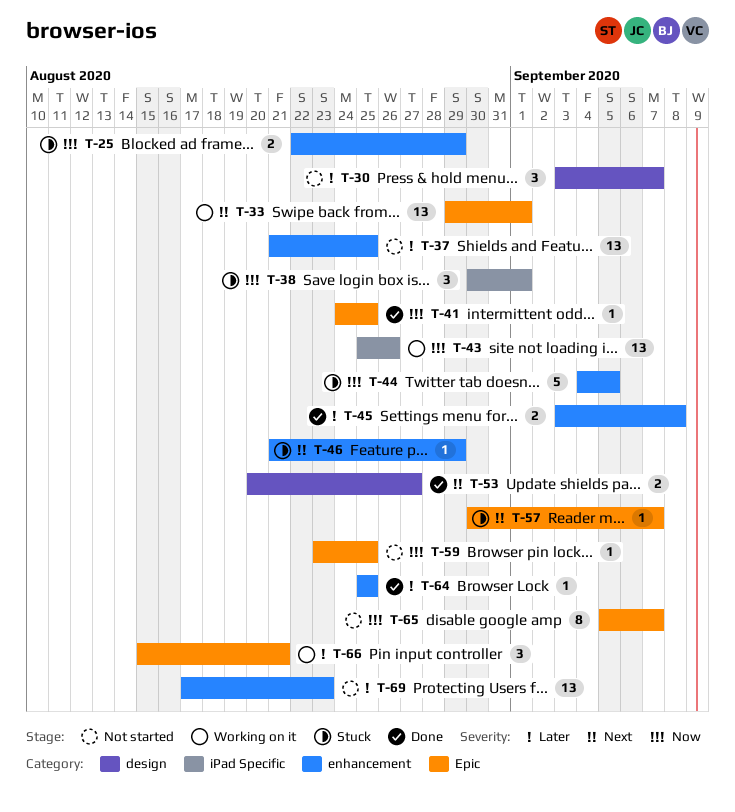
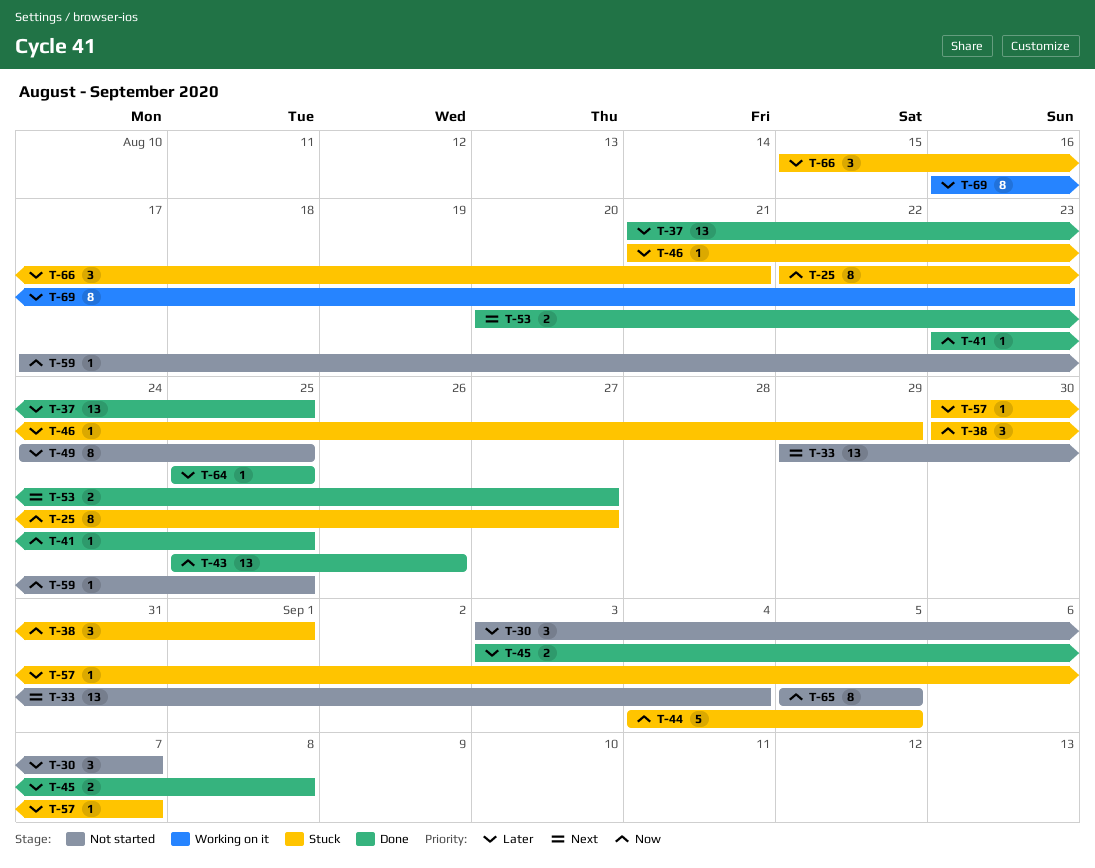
T-25, estimate: 2 -> 8
T-25, due: Aug 29 -> Aug 27
T-33, status: Working on it -> Not started
T-33, due: Sep 1 -> Sep 4
T-37, status: Not started -> Done
T-41, start: Aug 24 -> Aug 23
T-43, status: Working on it -> Done
T-46, priority: Next -> Later
T-49: none -> present
T-57, priority: Next -> Later
T-59, start: Aug 23 -> Aug 17
T-65, due: Sep 7 -> Sep 5
T-66, status: Working on it -> Stuck
T-69, status: Not started -> Working on it
T-69, estimate: 13 -> 8
T-69, start: Aug 17 -> Aug 16

